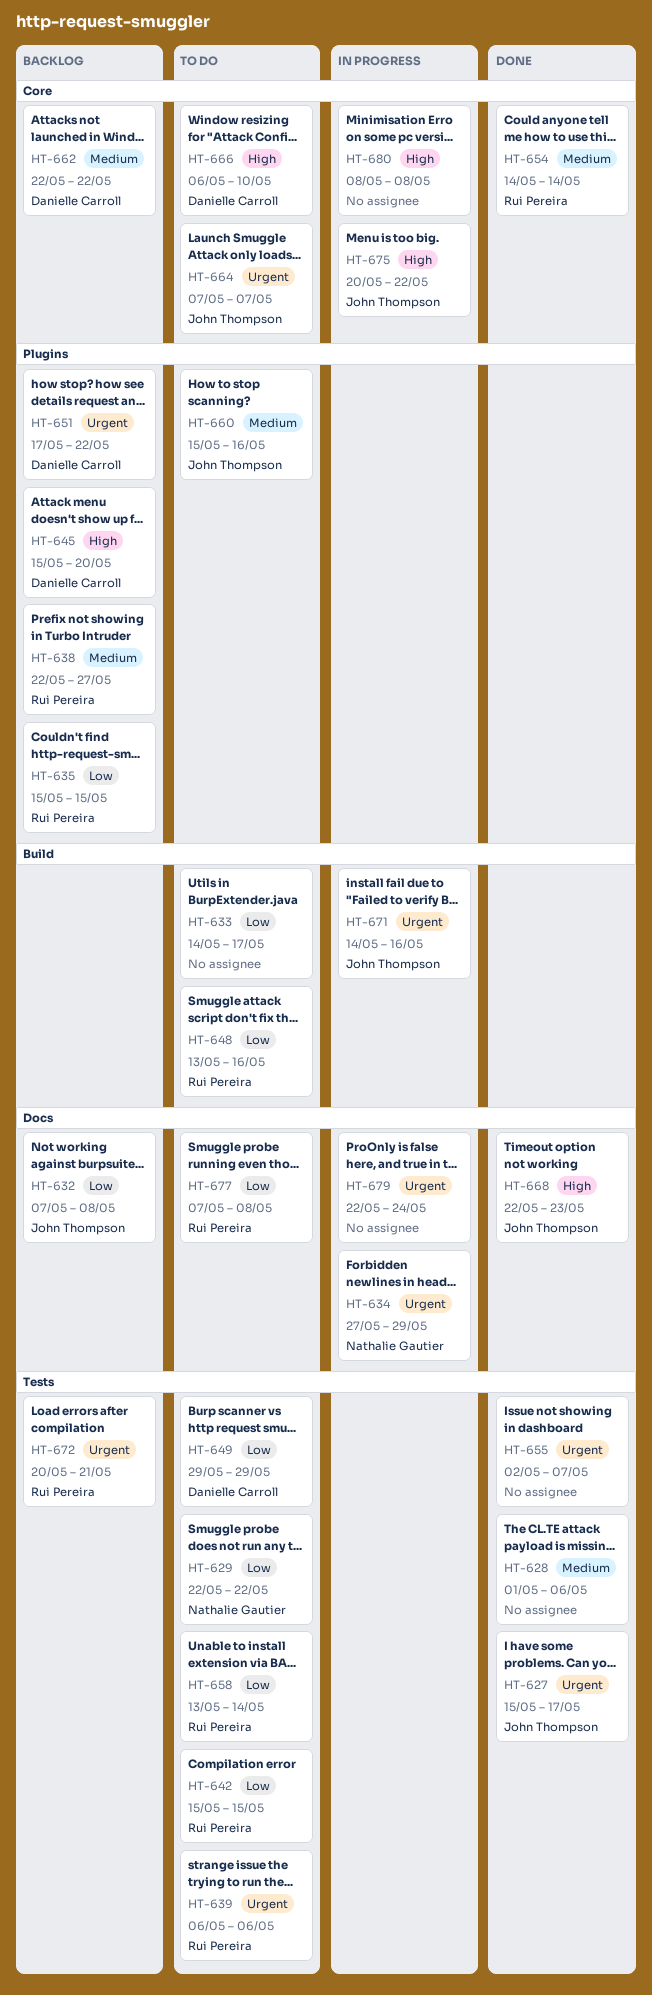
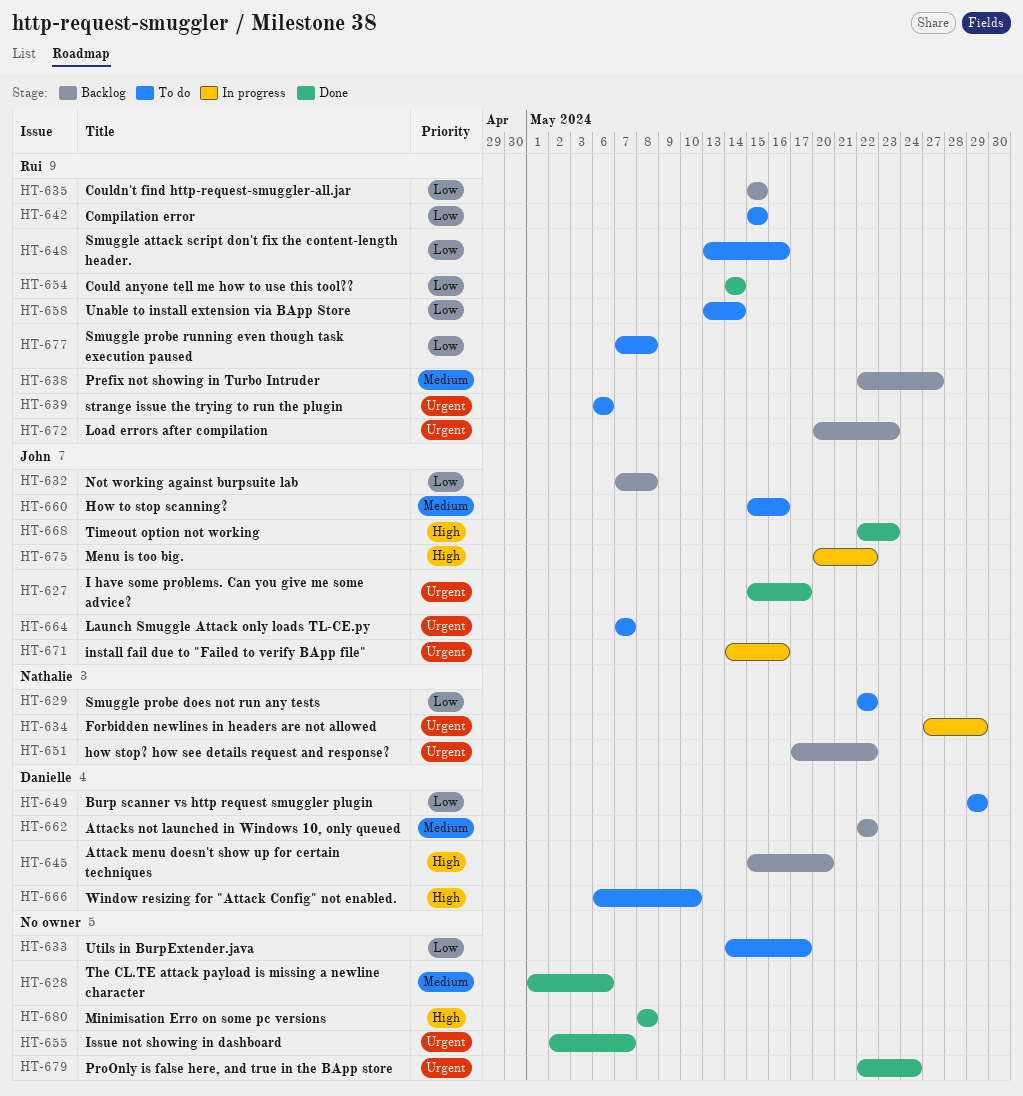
HT-651, owner: Danielle Carroll -> Nathalie Gautier
HT-654, priority: Medium -> Low
HT-672, due: May 21 -> May 23
HT-679, status: In progress -> Done
HT-680, status: In progress -> Done

